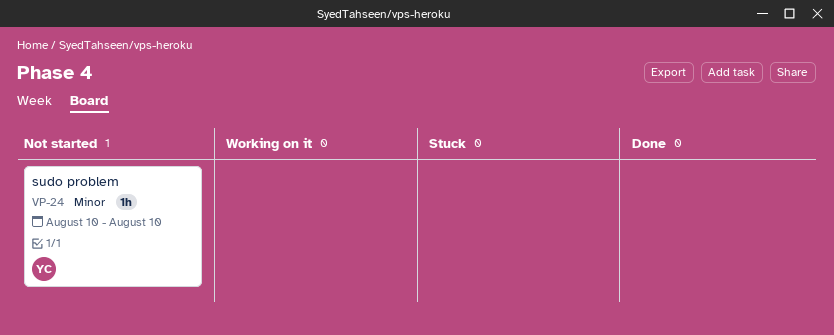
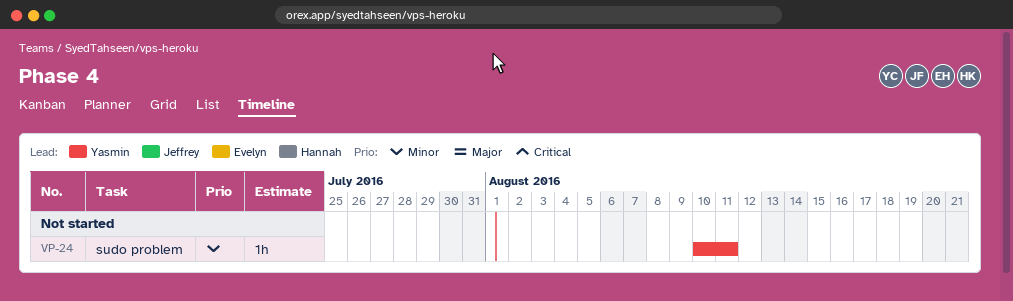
VP-24, due: Aug 10 -> Aug 11

